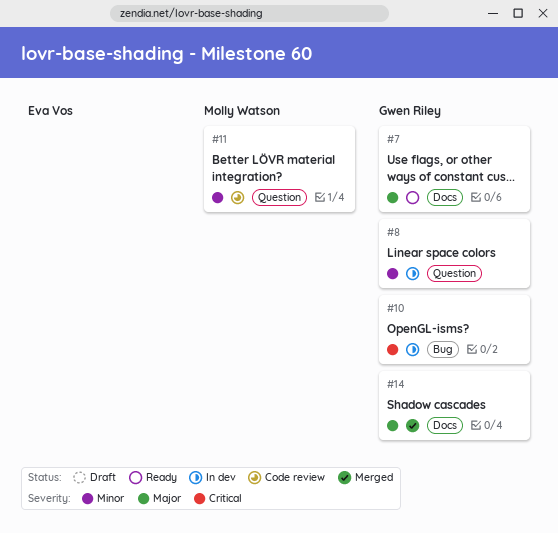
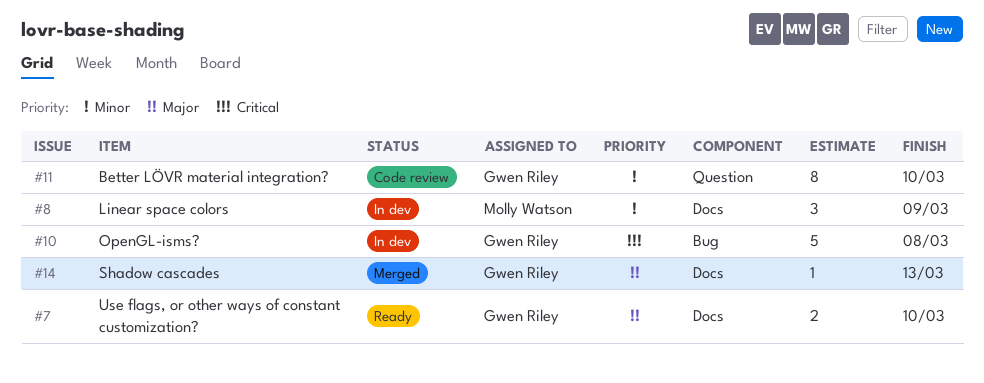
#8, owner: Gwen Riley -> Molly Watson
#8, label: Question -> Docs
#11, owner: Molly Watson -> Gwen Riley

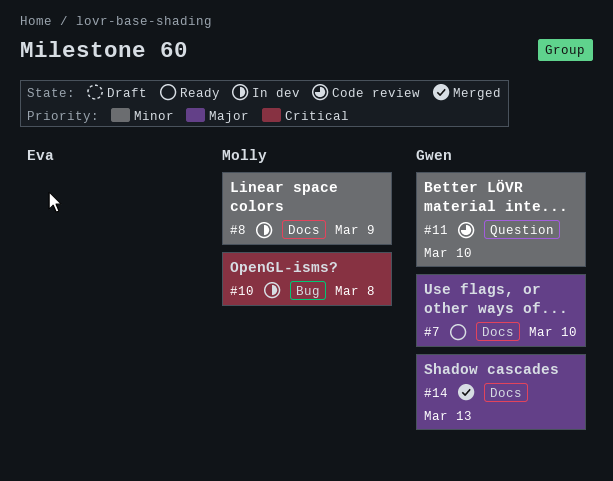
#10, owner: Gwen Riley -> Molly Watson

